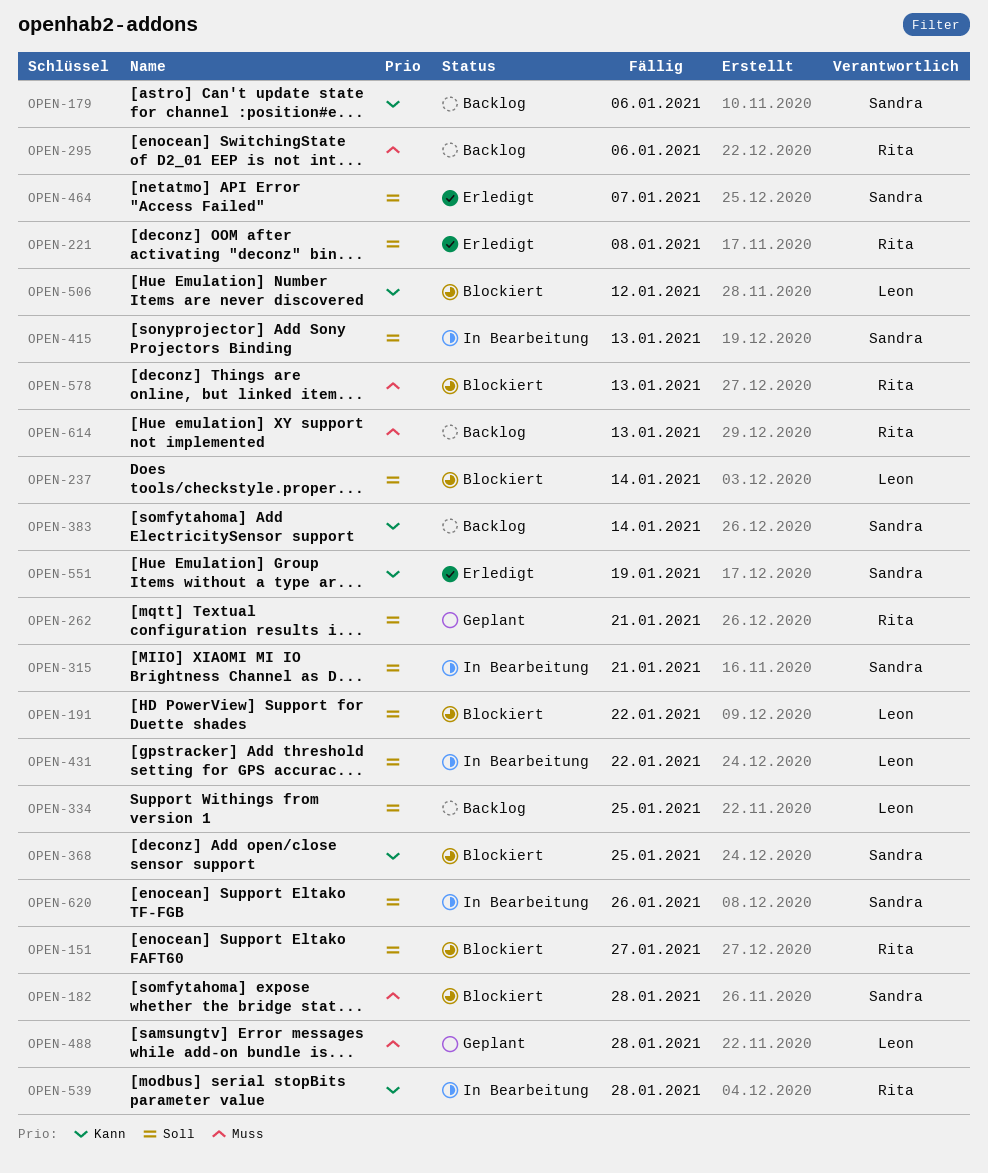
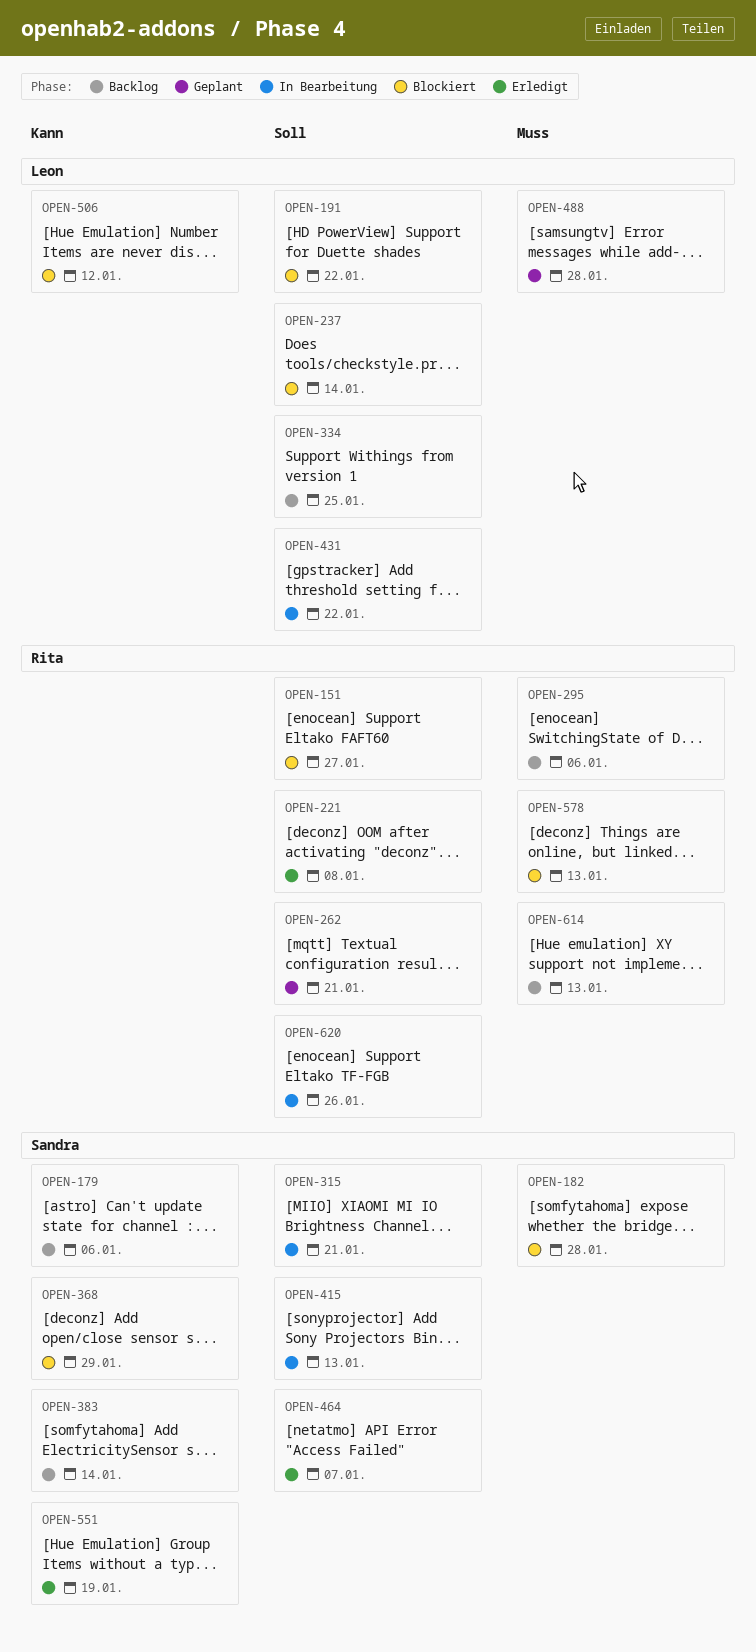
OPEN-368, due: Jan 25 -> Jan 29
OPEN-539: present -> none
OPEN-620, owner: Sandra -> Rita

